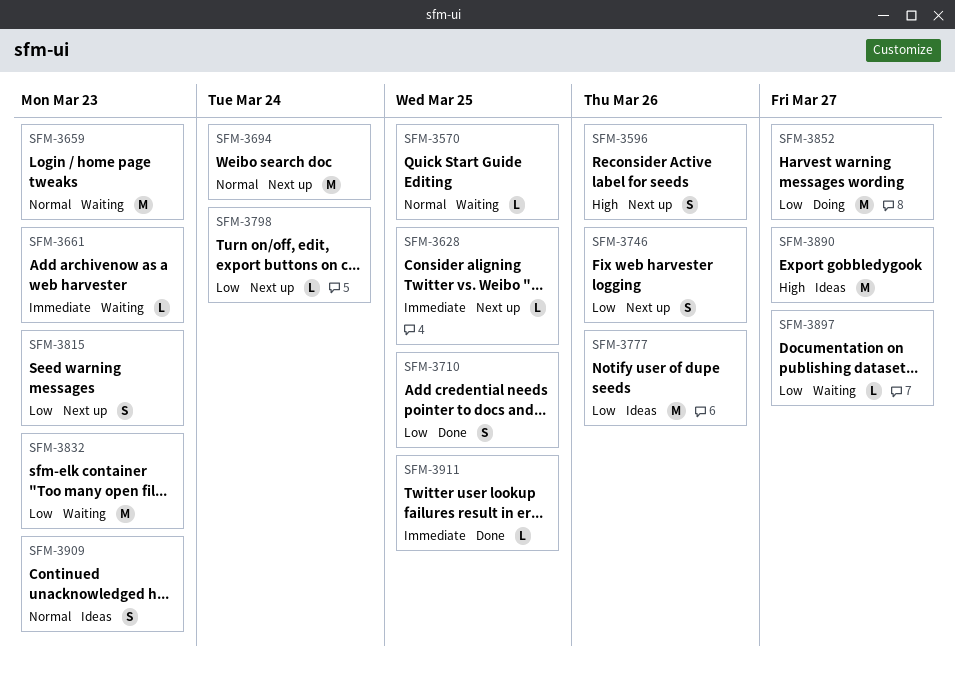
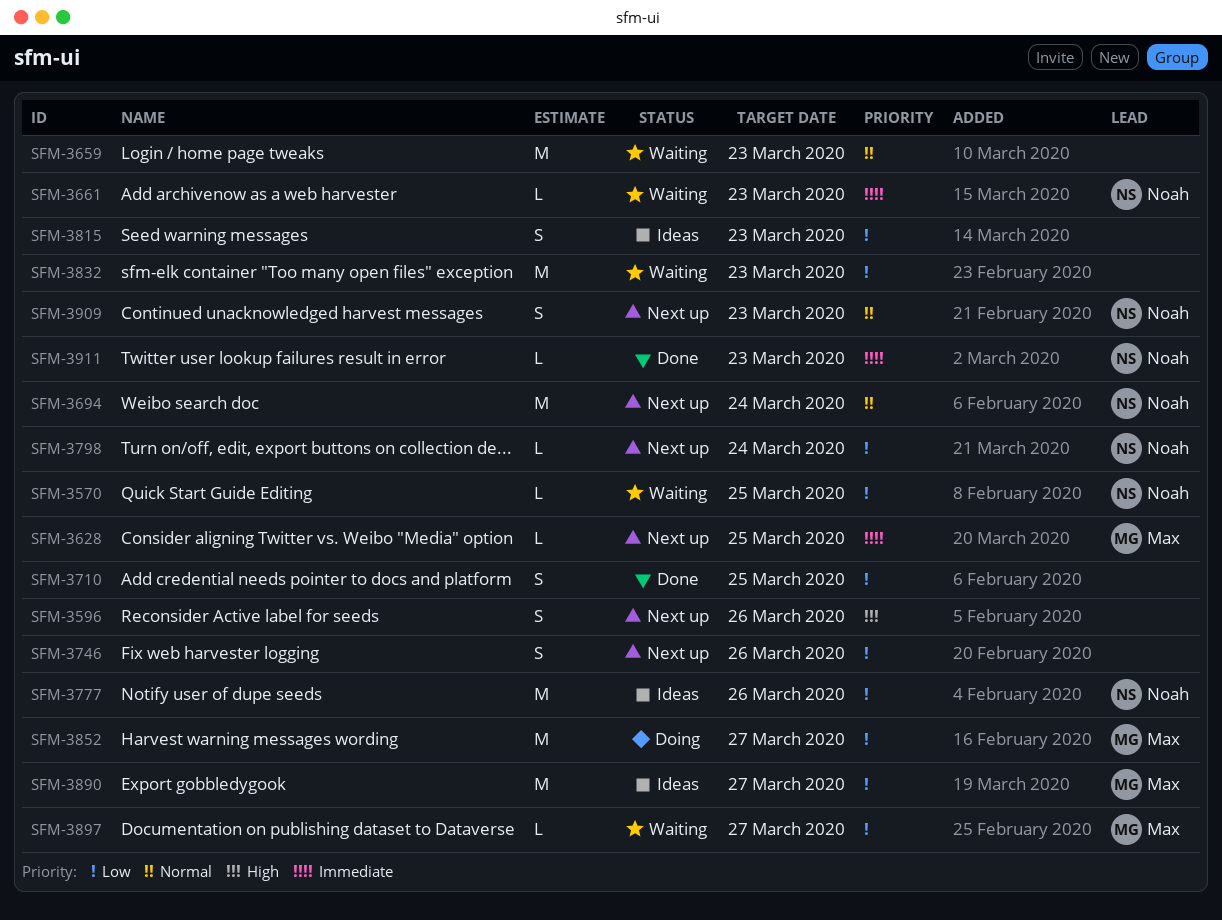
SFM-3570, priority: Normal -> Low
SFM-3815, status: Next up -> Ideas
SFM-3890, priority: High -> Low
SFM-3909, status: Ideas -> Next up
SFM-3911, due: Mar 25 -> Mar 23

